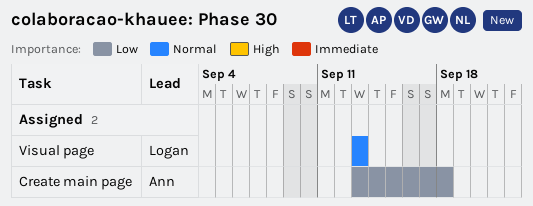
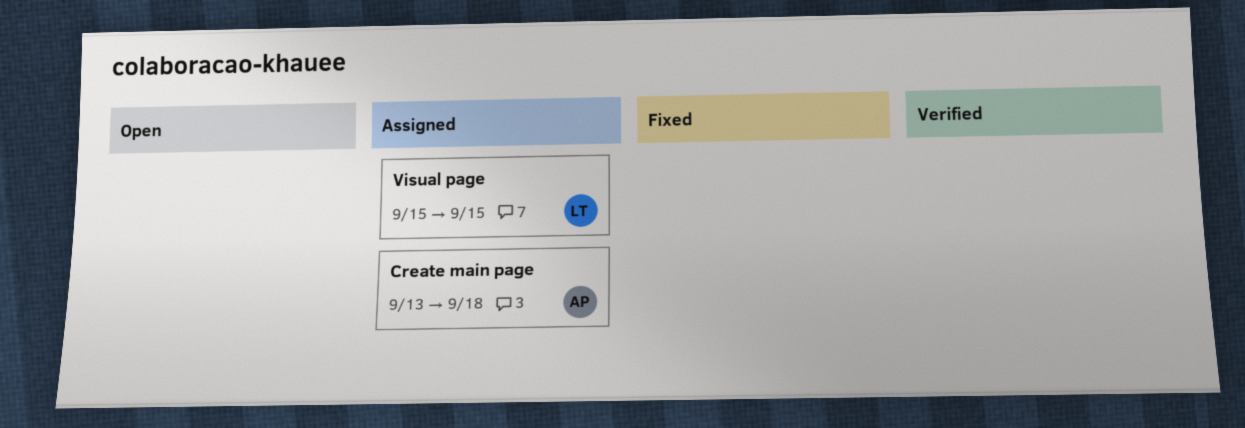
Visual page, start: Sep 13 -> Sep 15
Visual page, due: Sep 13 -> Sep 15

